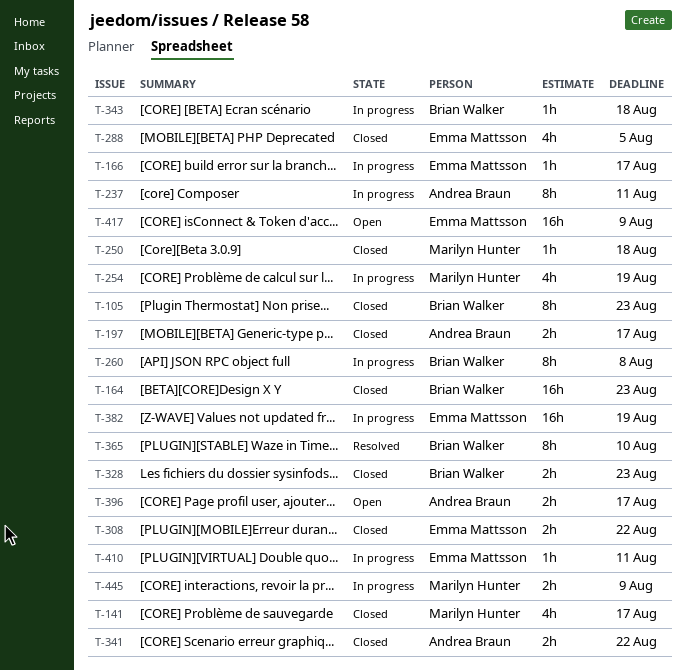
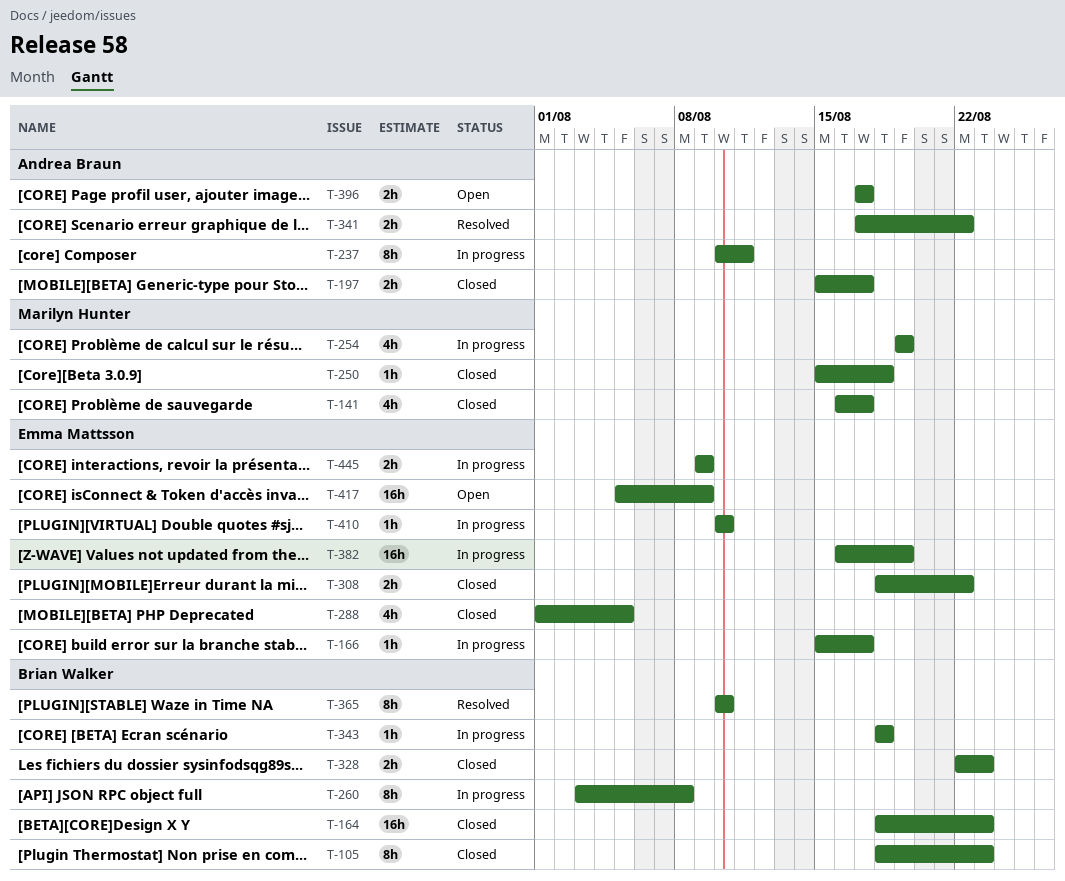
T-341, status: Closed -> Resolved
T-410, due: Aug 11 -> Aug 10
T-445, owner: Marilyn Hunter -> Emma Mattsson

